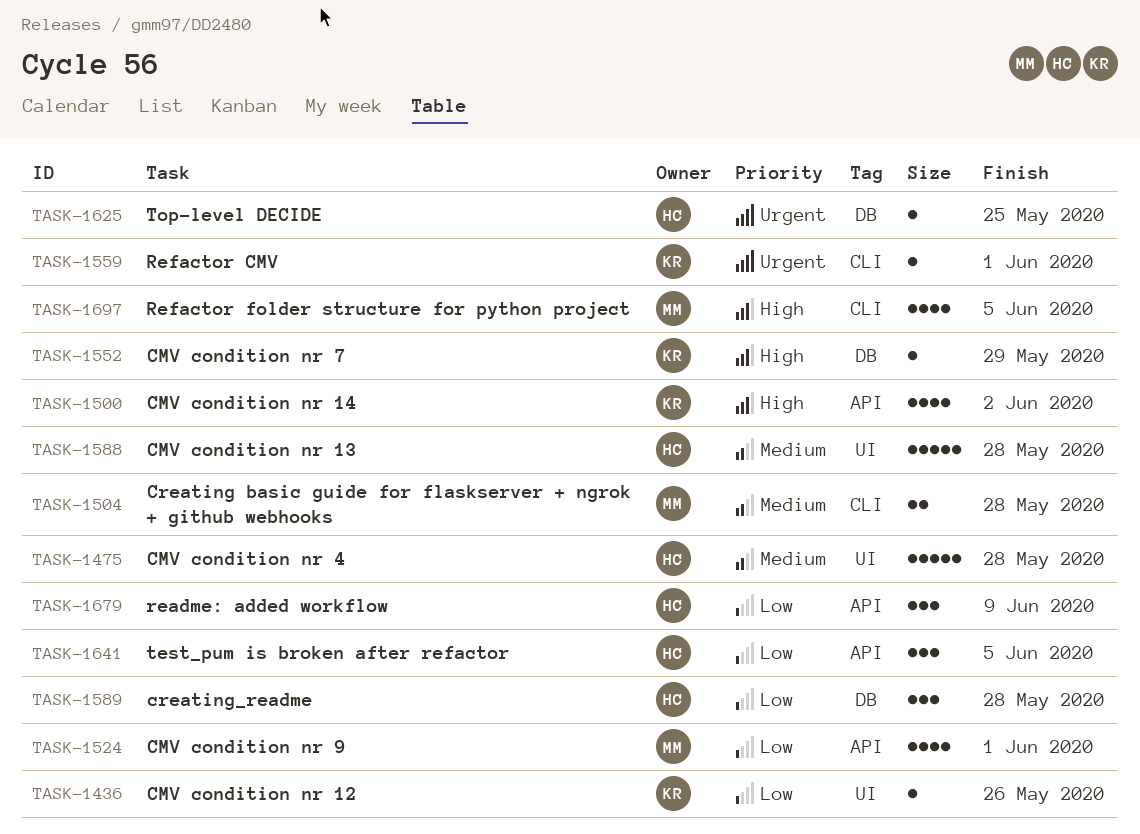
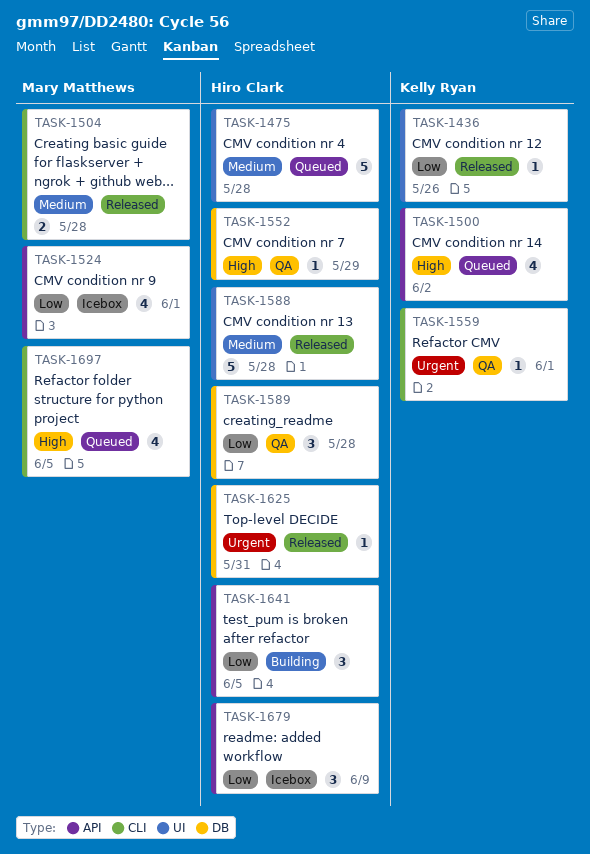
TASK-1552, owner: Kelly Ryan -> Hiro Clark
TASK-1625, due: May 25 -> May 31

